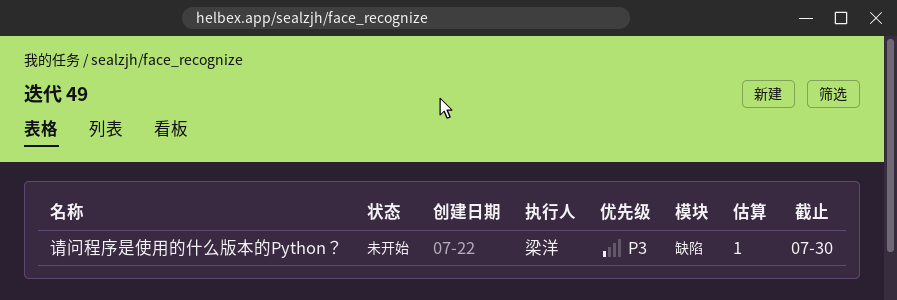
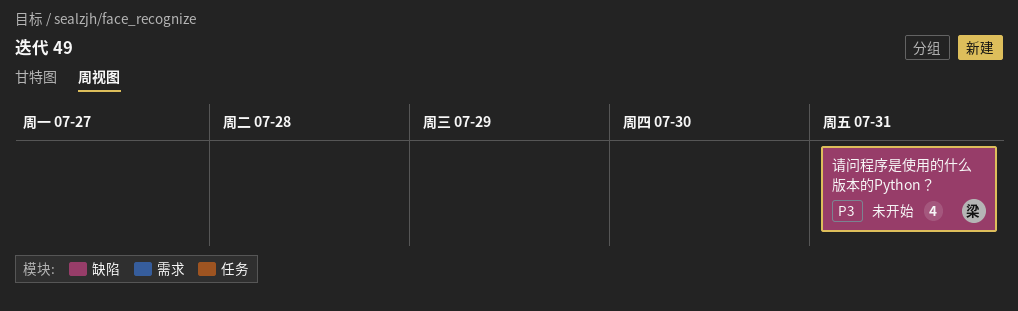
请问程序是使用的什么版本的Python？, estimate: 1 -> 4
请问程序是使用的什么版本的Python？, due: Jul 30 -> Jul 31

